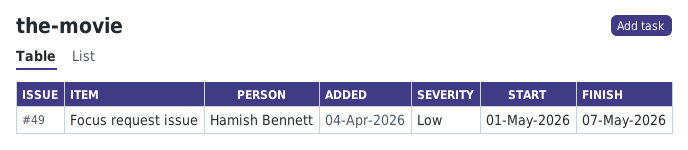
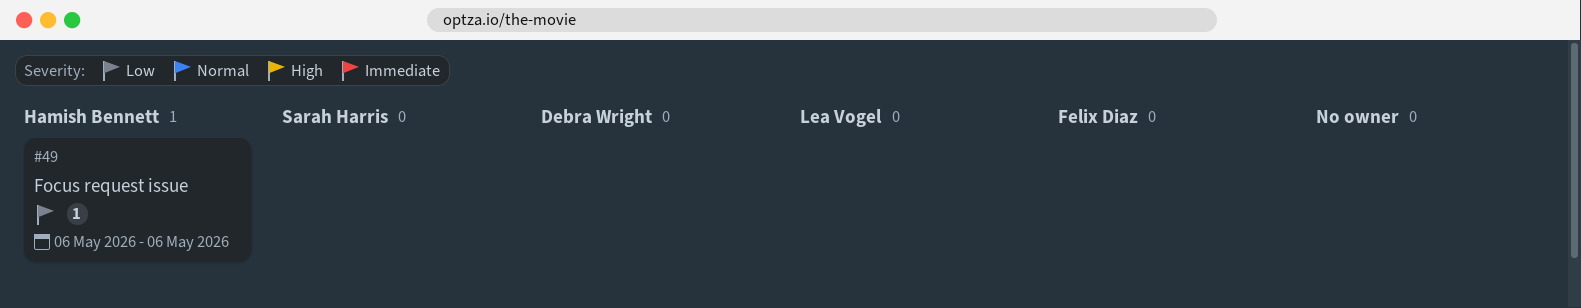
#49, start: May 1 -> May 6
#49, due: May 7 -> May 6

